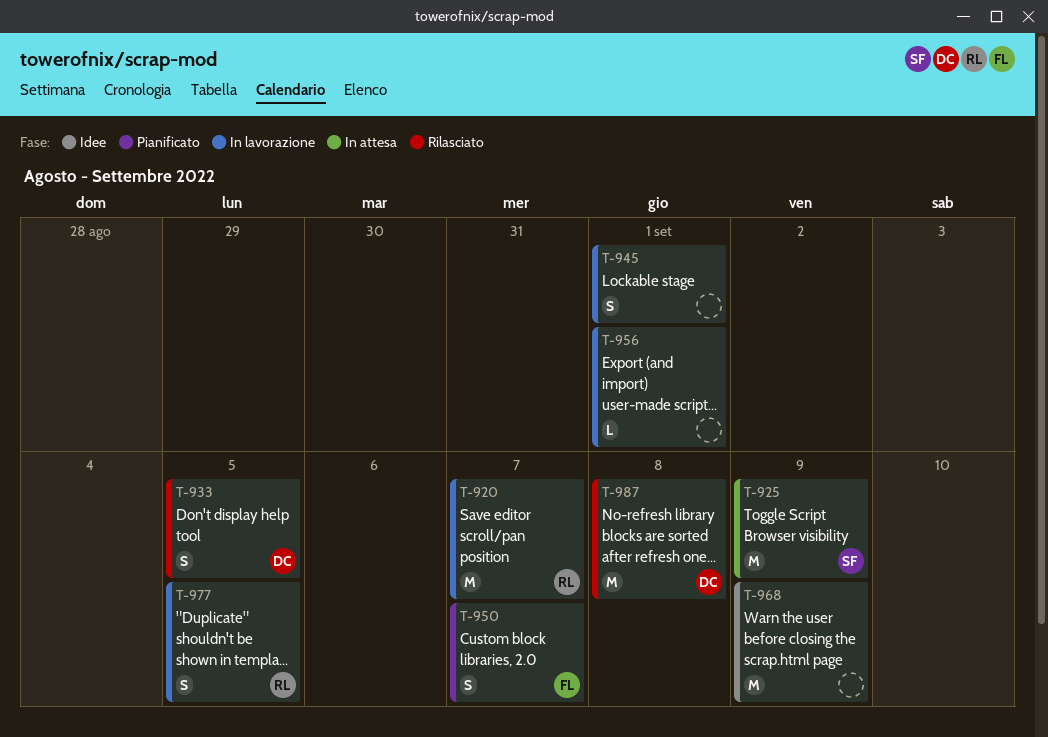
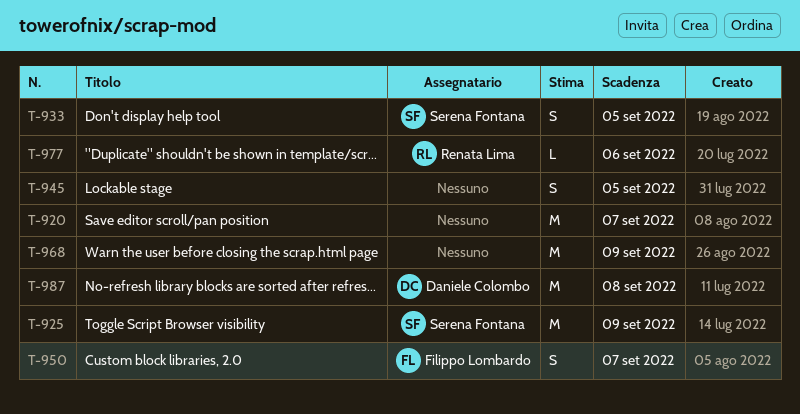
T-920, owner: Renata Lima -> none
T-933, owner: Daniele Colombo -> Serena Fontana
T-945, due: Sep 1 -> Sep 5
T-956: present -> none
T-977, estimate: S -> L
T-977, due: Sep 5 -> Sep 6

